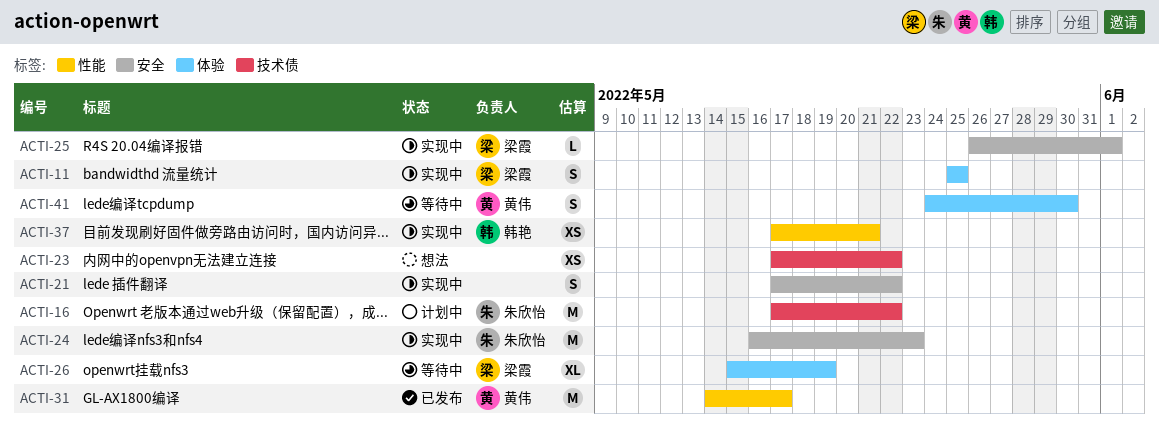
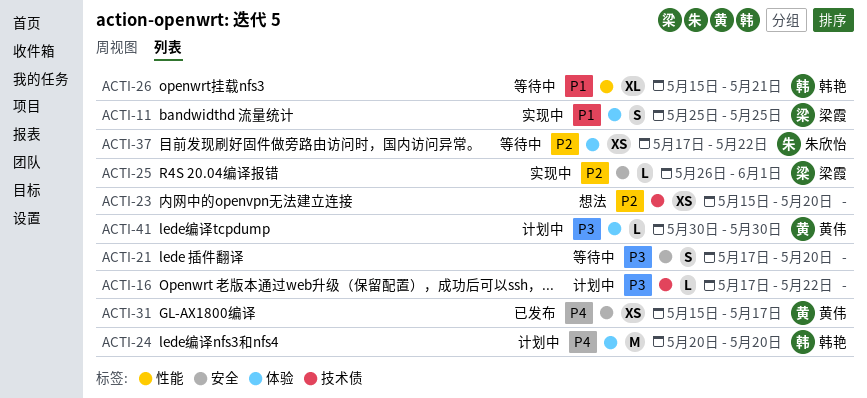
ACTI-16, owner: 朱欣怡 -> none
ACTI-16, estimate: M -> L
ACTI-21, status: 实现中 -> 等待中
ACTI-21, due: May 22 -> May 20
ACTI-23, start: May 17 -> May 15
ACTI-23, due: May 22 -> May 20
ACTI-24, status: 实现中 -> 计划中
ACTI-24, owner: 朱欣怡 -> 韩艳
ACTI-24, label: 安全 -> 体验
ACTI-24, start: May 16 -> May 20
ACTI-24, due: May 23 -> May 20
ACTI-26, owner: 梁霞 -> 韩艳
ACTI-26, label: 体验 -> 性能
ACTI-26, due: May 19 -> May 21
ACTI-31, label: 性能 -> 安全
ACTI-31, estimate: M -> XS
ACTI-31, start: May 14 -> May 15
ACTI-37, status: 实现中 -> 等待中
ACTI-37, owner: 韩艳 -> 朱欣怡
ACTI-37, label: 性能 -> 体验
ACTI-37, due: May 21 -> May 22
ACTI-41, status: 等待中 -> 计划中
ACTI-41, estimate: S -> L
ACTI-41, start: May 24 -> May 30

